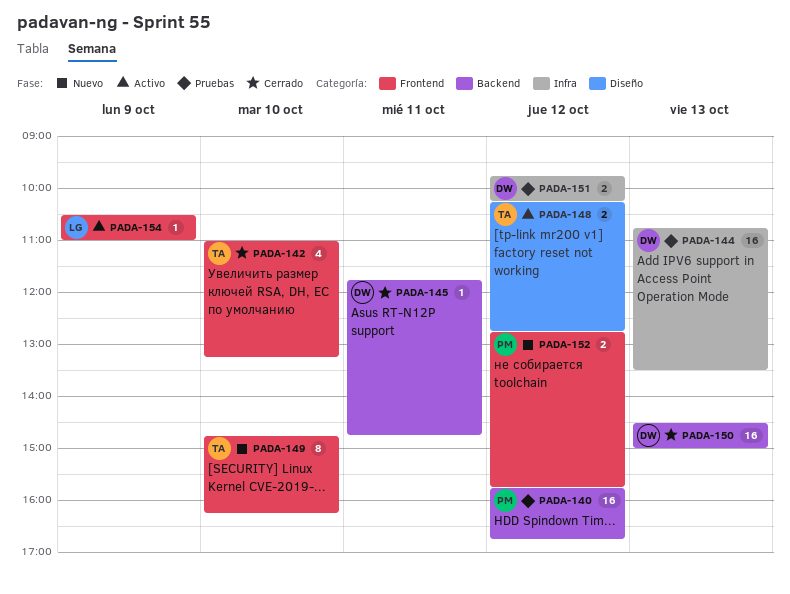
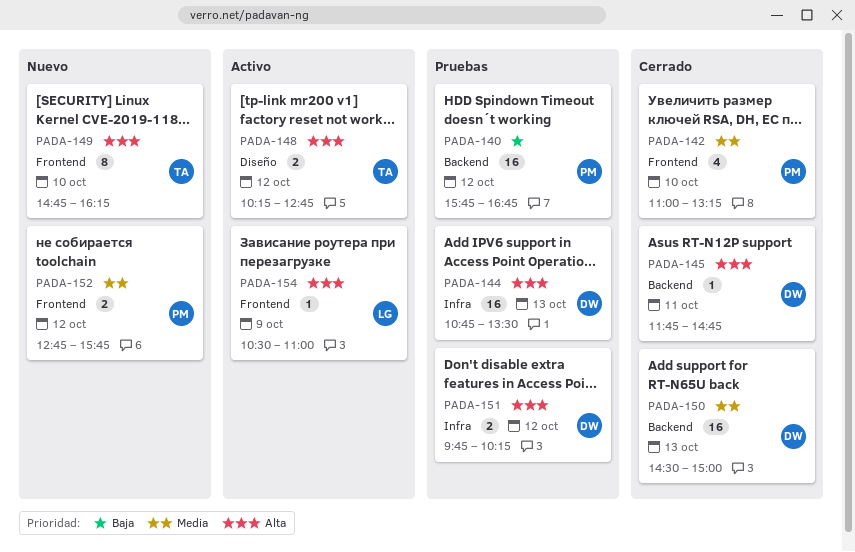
PADA-142, owner: TA -> PM

